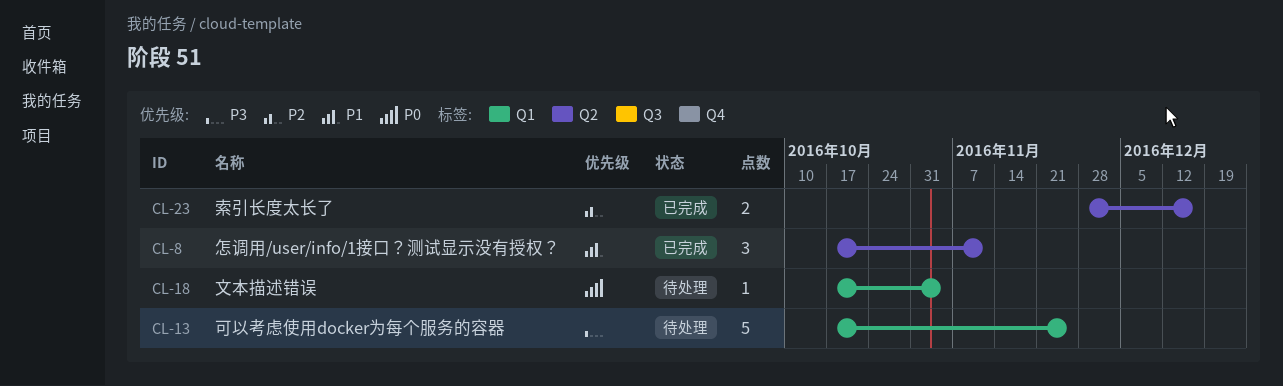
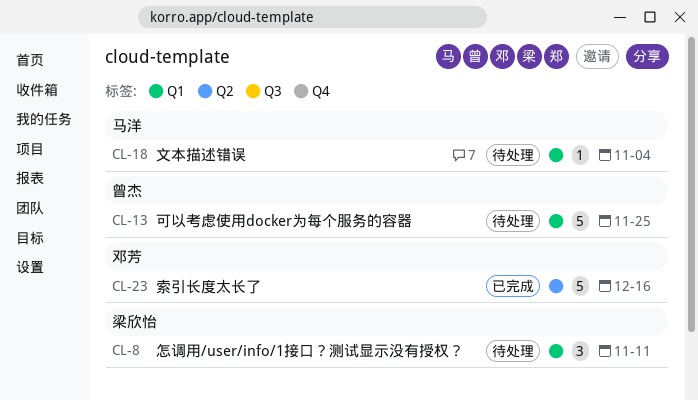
CL-8, status: 已完成 -> 待处理
CL-8, label: Q2 -> Q1
CL-23, estimate: 2 -> 5

